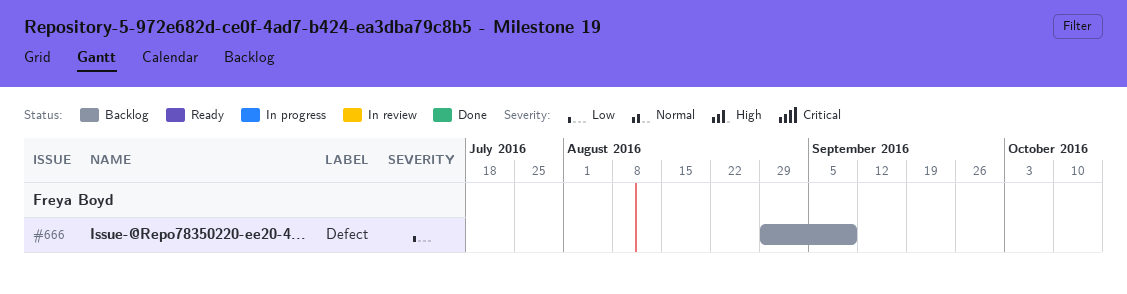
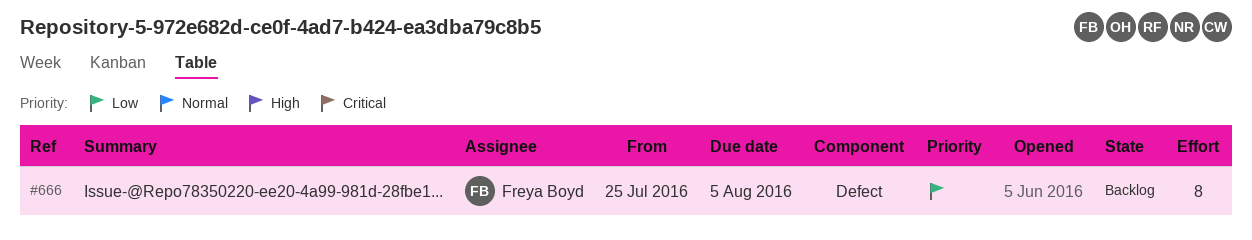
#666, start: Aug 29 -> Jul 25
#666, due: Sep 9 -> Aug 5

